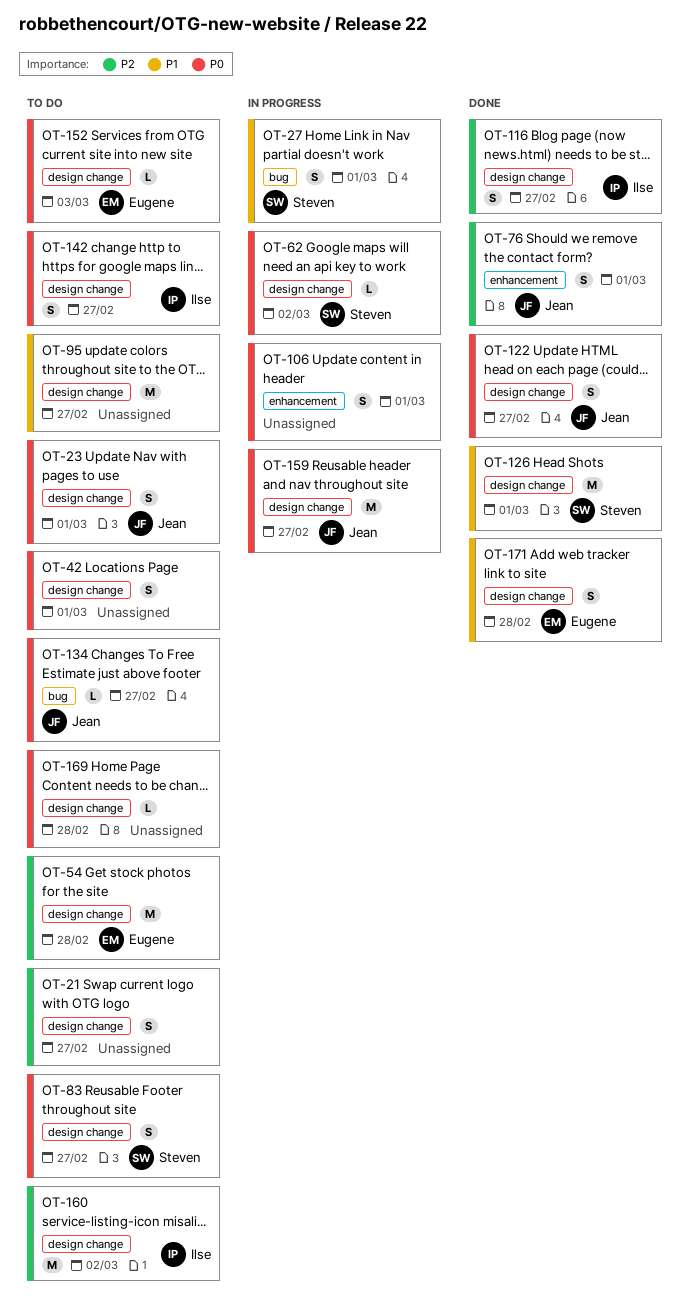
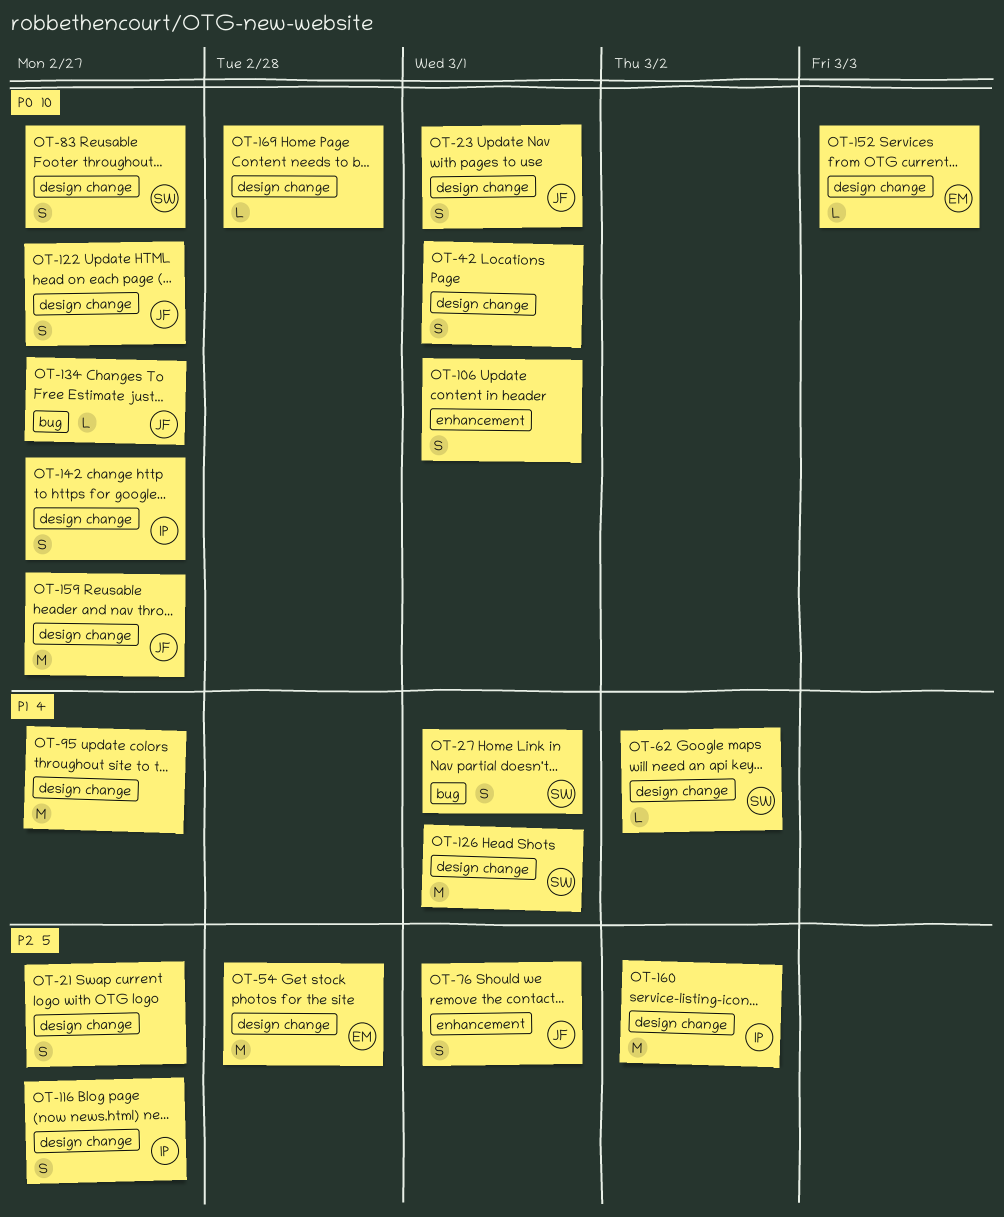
OT-62, priority: P0 -> P1
OT-171: present -> none

